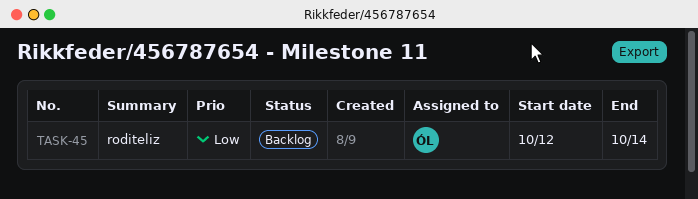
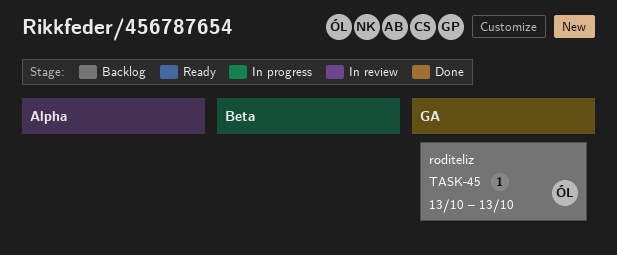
TASK-45, start: Oct 12 -> Oct 13
TASK-45, due: Oct 14 -> Oct 13

